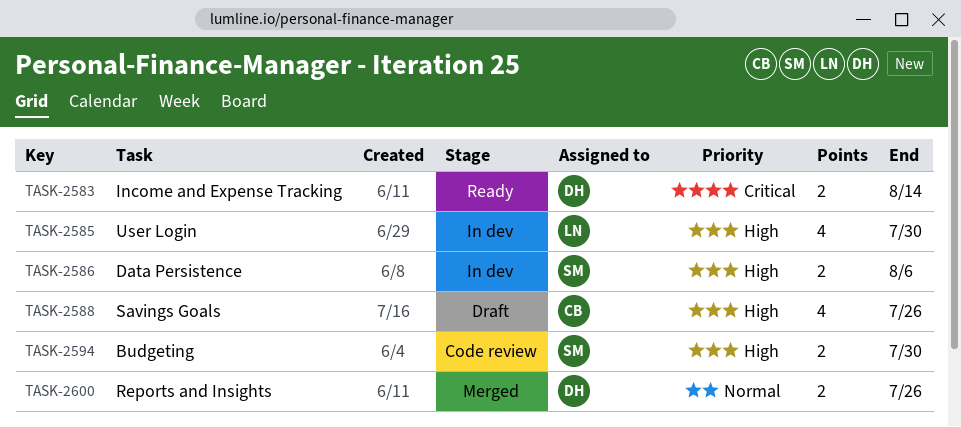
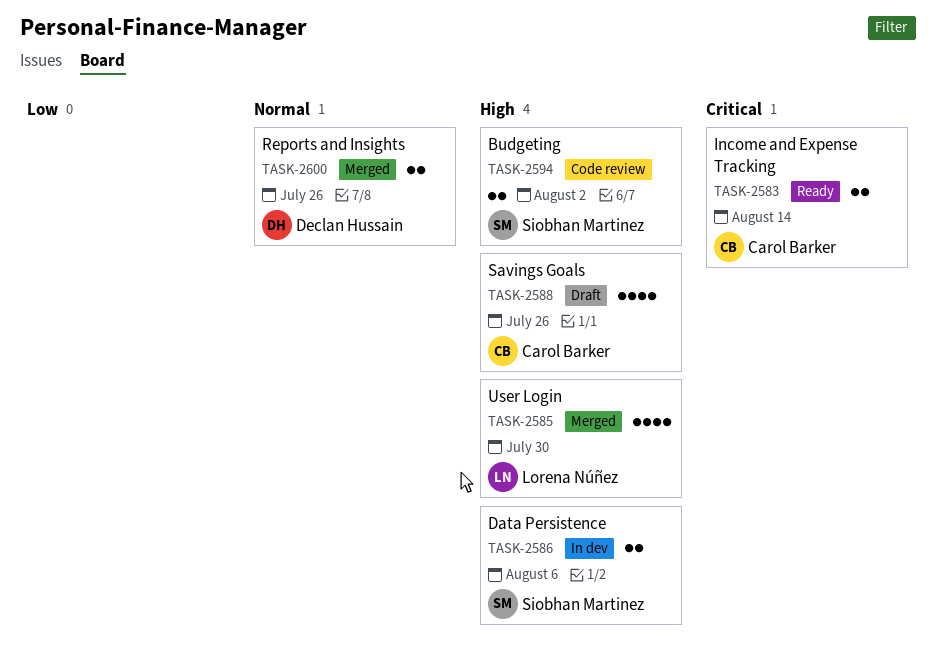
TASK-2583, owner: Declan Hussain -> Carol Barker
TASK-2585, status: In dev -> Merged
TASK-2594, due: Jul 30 -> Aug 2

